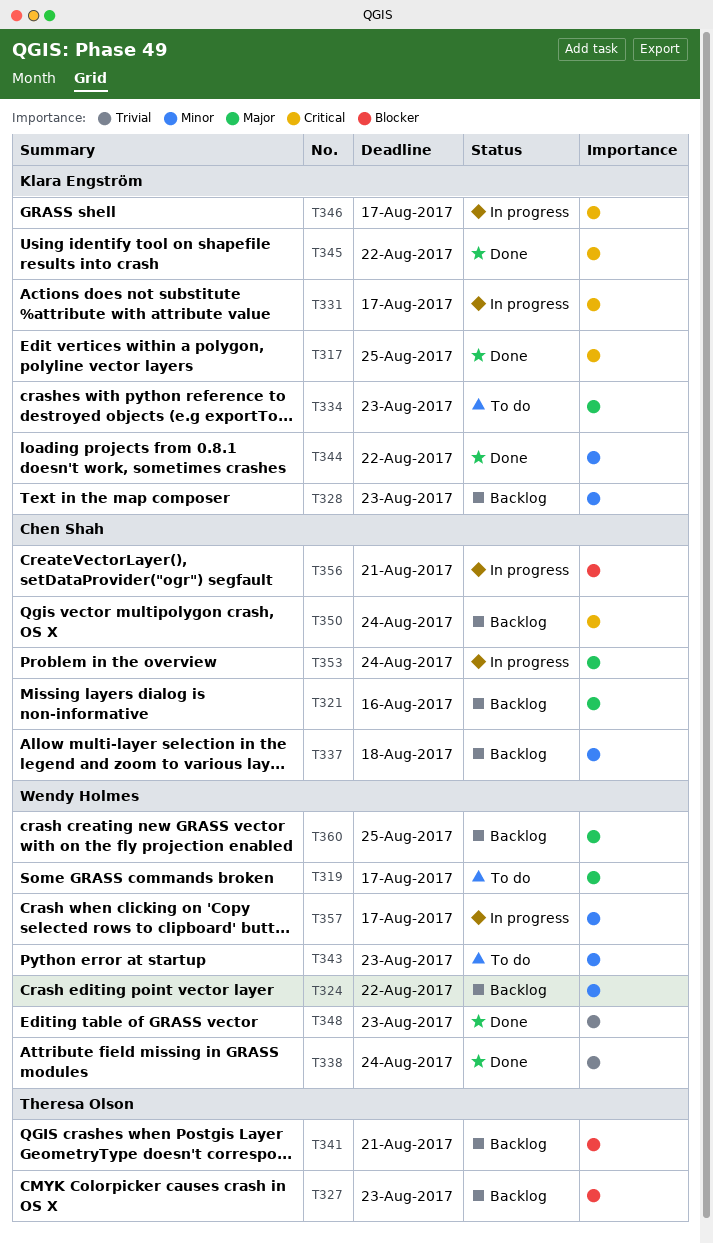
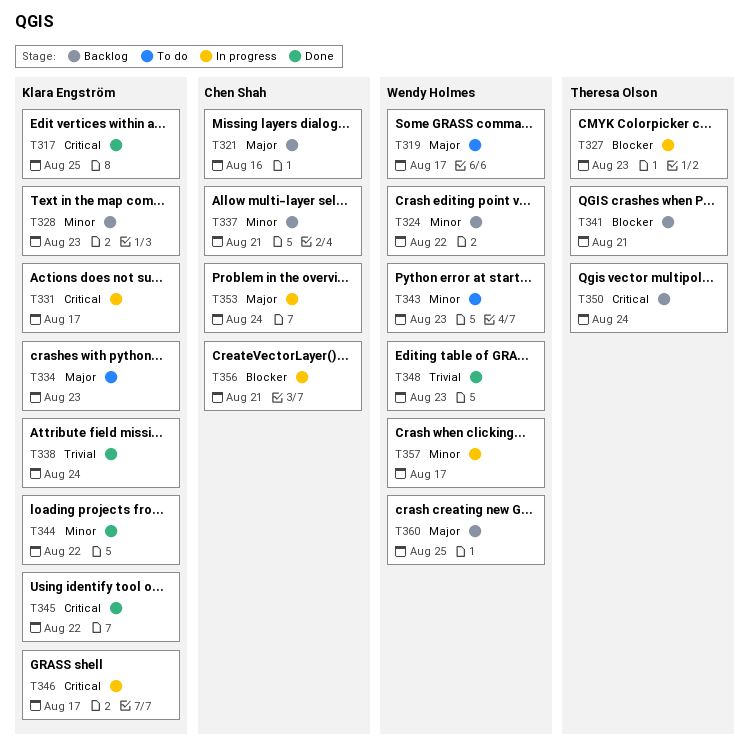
T327, status: Backlog -> In progress
T337, due: Aug 18 -> Aug 21
T338, owner: Wendy Holmes -> Klara Engström
T350, owner: Chen Shah -> Theresa Olson

